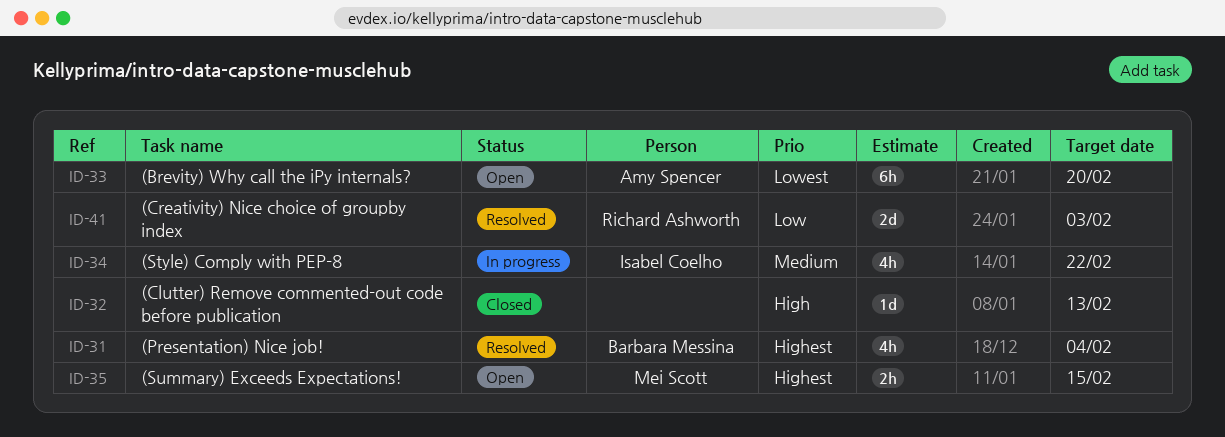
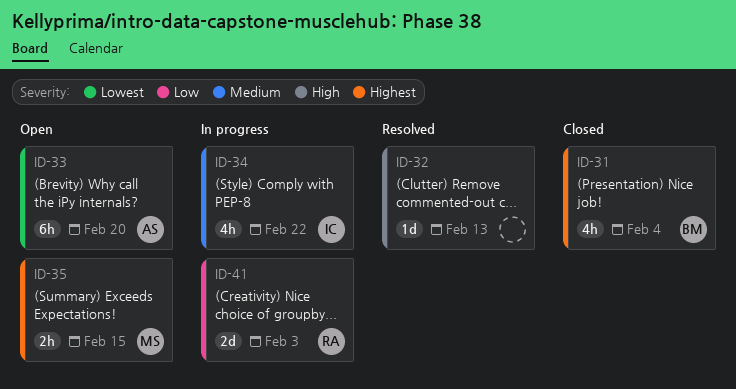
ID-31, status: Resolved -> Closed
ID-32, status: Closed -> Resolved
ID-41, status: Resolved -> In progress

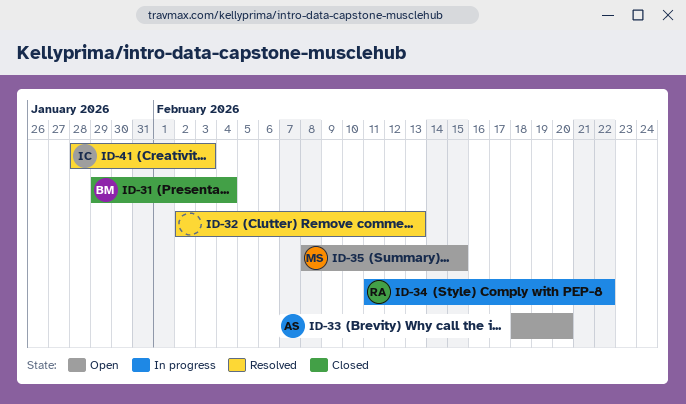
ID-34, owner: IC -> RA
ID-41, status: In progress -> Resolved
ID-41, owner: RA -> IC

